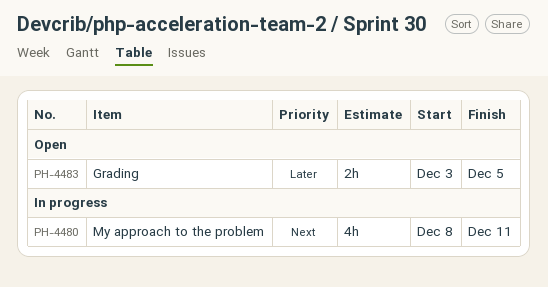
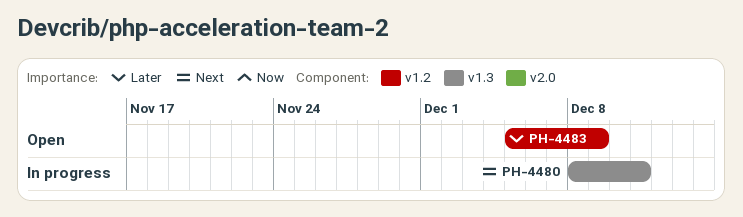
PH-4483, start: Dec 3 -> Dec 5
PH-4483, due: Dec 5 -> Dec 9

